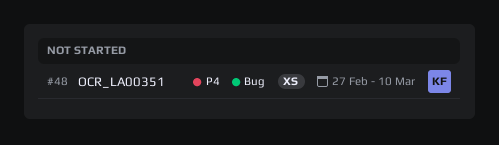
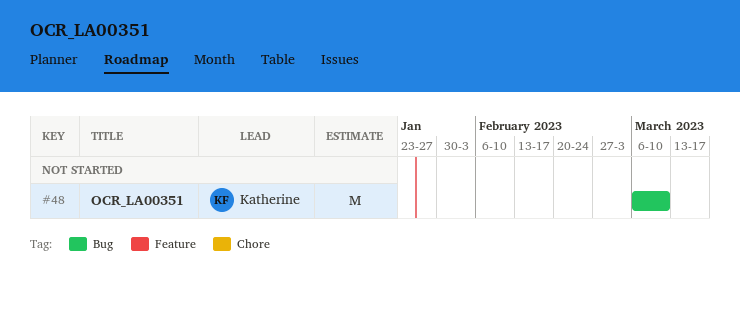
#48, estimate: XS -> M
#48, start: Feb 27 -> Mar 6

